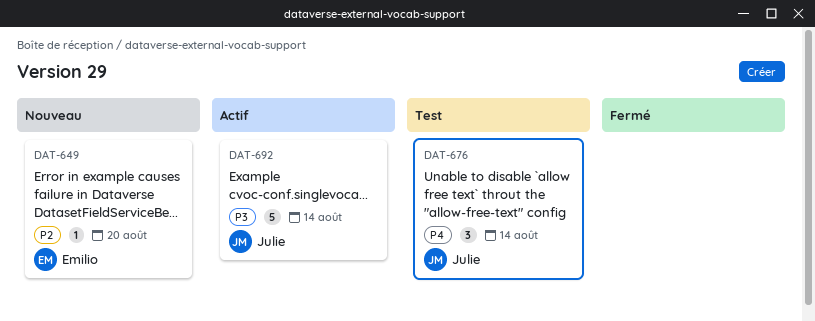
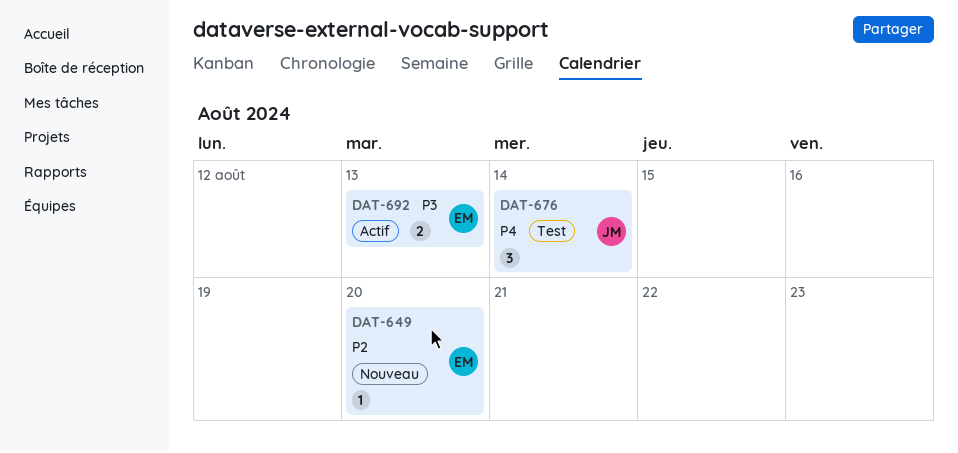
DAT-692, owner: Julie -> Emilio
DAT-692, estimate: 5 -> 2
DAT-692, due: Aug 14 -> Aug 13

